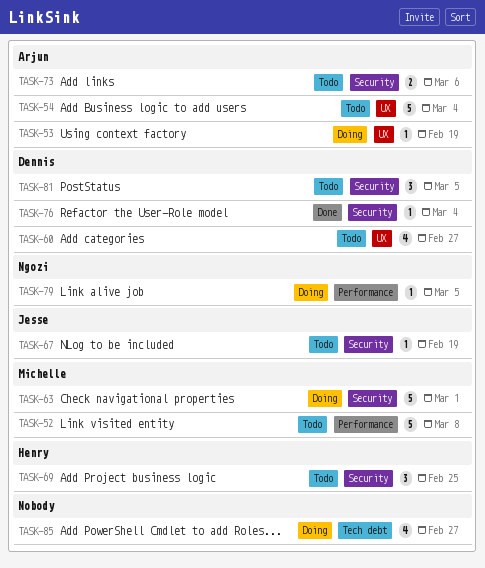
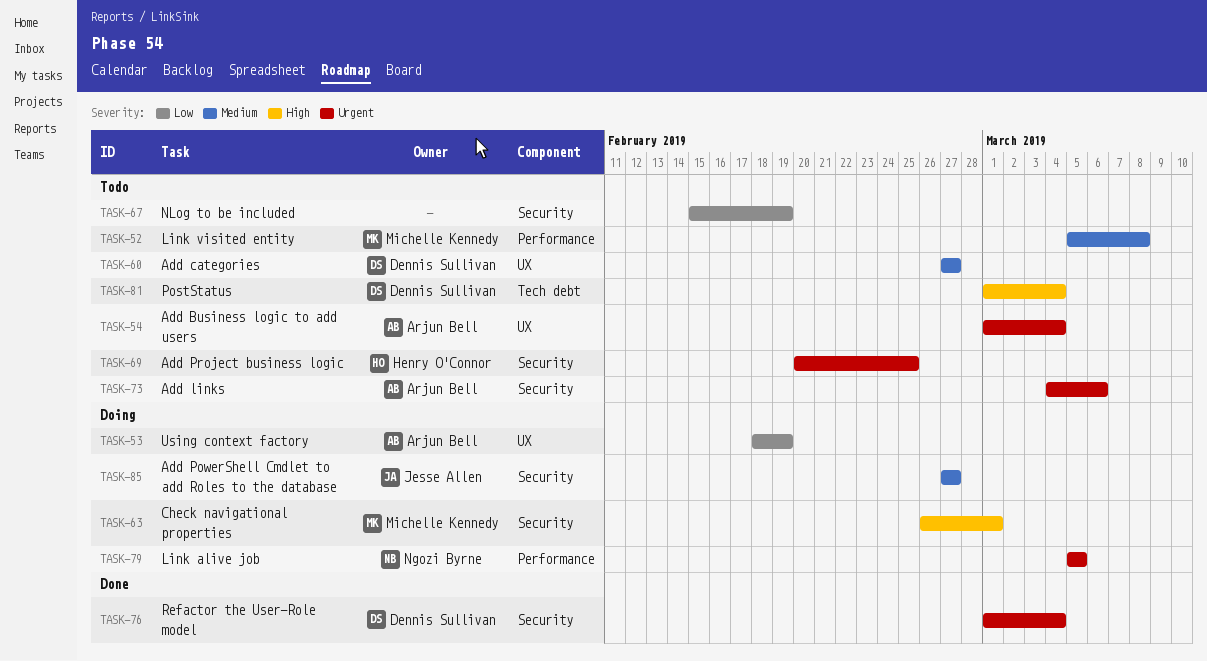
TASK-67, owner: Jesse Allen -> none
TASK-81, label: Security -> Tech debt
TASK-81, due: Mar 5 -> Mar 4
TASK-85, owner: none -> Jesse Allen
TASK-85, label: Tech debt -> Security

